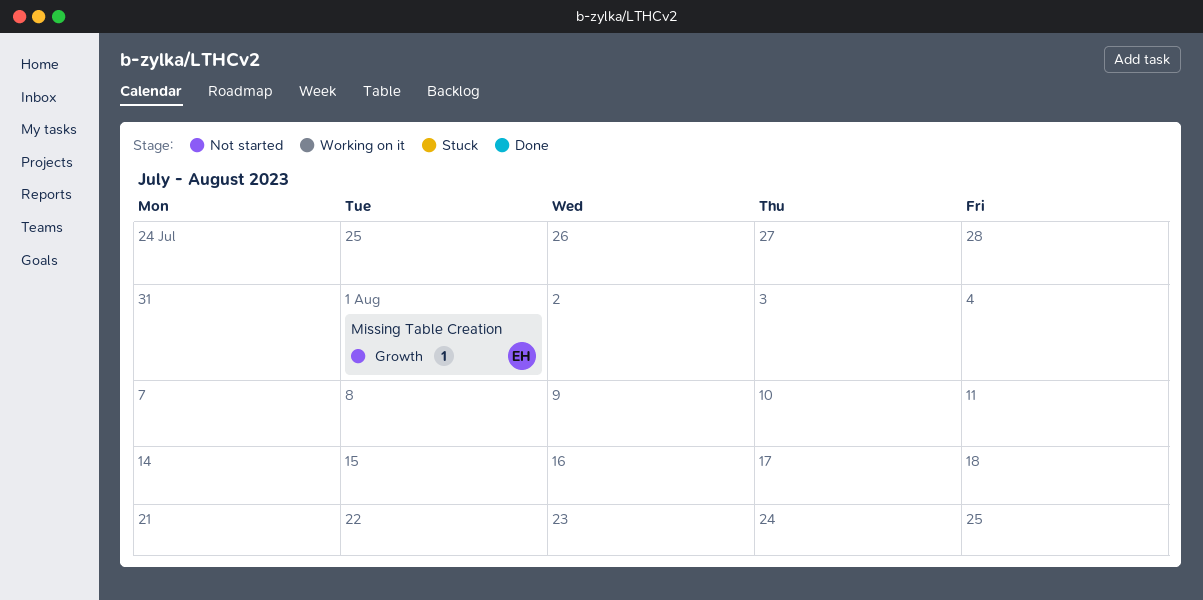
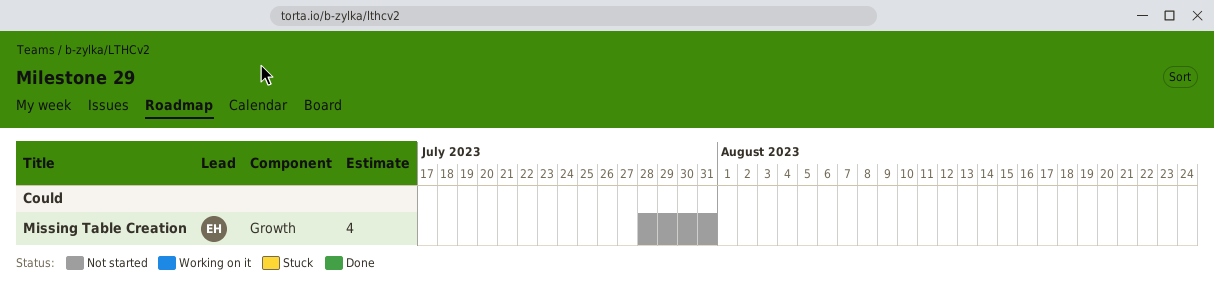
Missing Table Creation, estimate: 1 -> 4
Missing Table Creation, due: Aug 1 -> Jul 31

